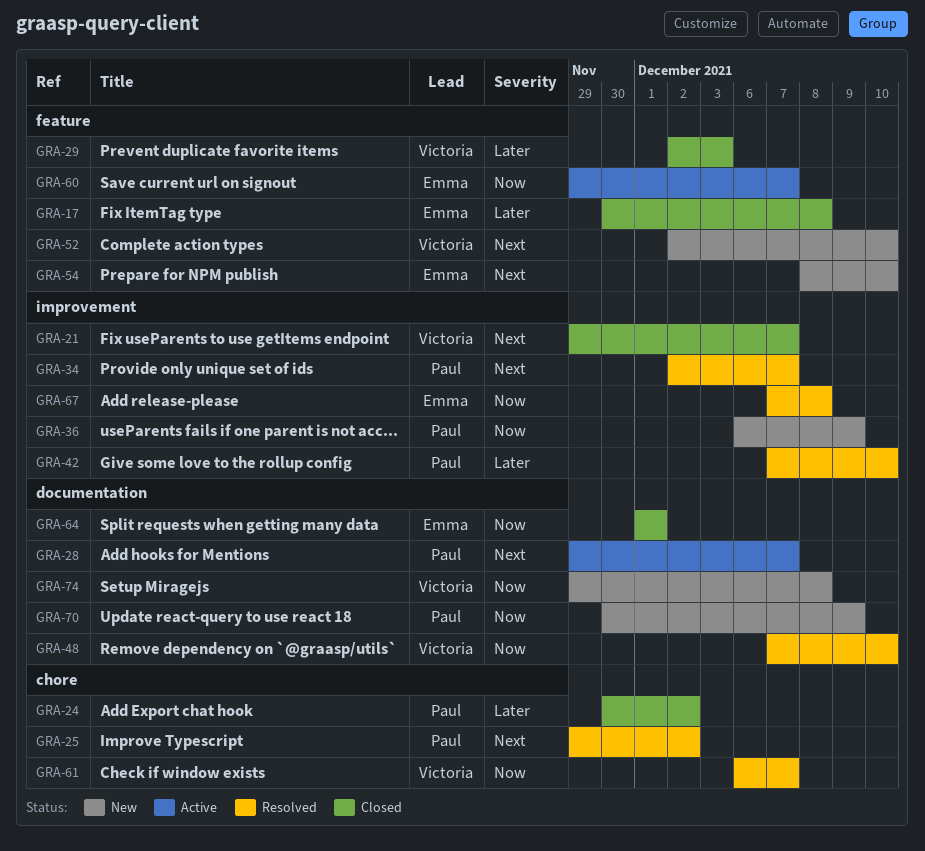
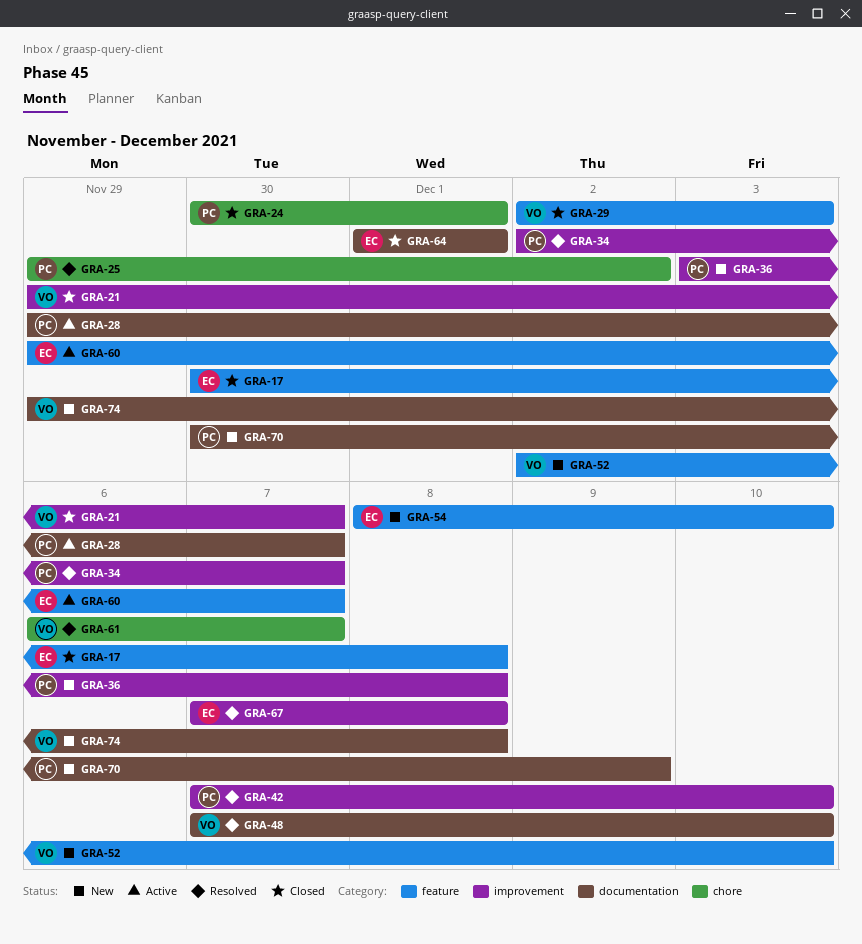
GRA-24, due: Dec 2 -> Dec 1
GRA-36, start: Dec 6 -> Dec 3
GRA-36, due: Dec 9 -> Dec 8

